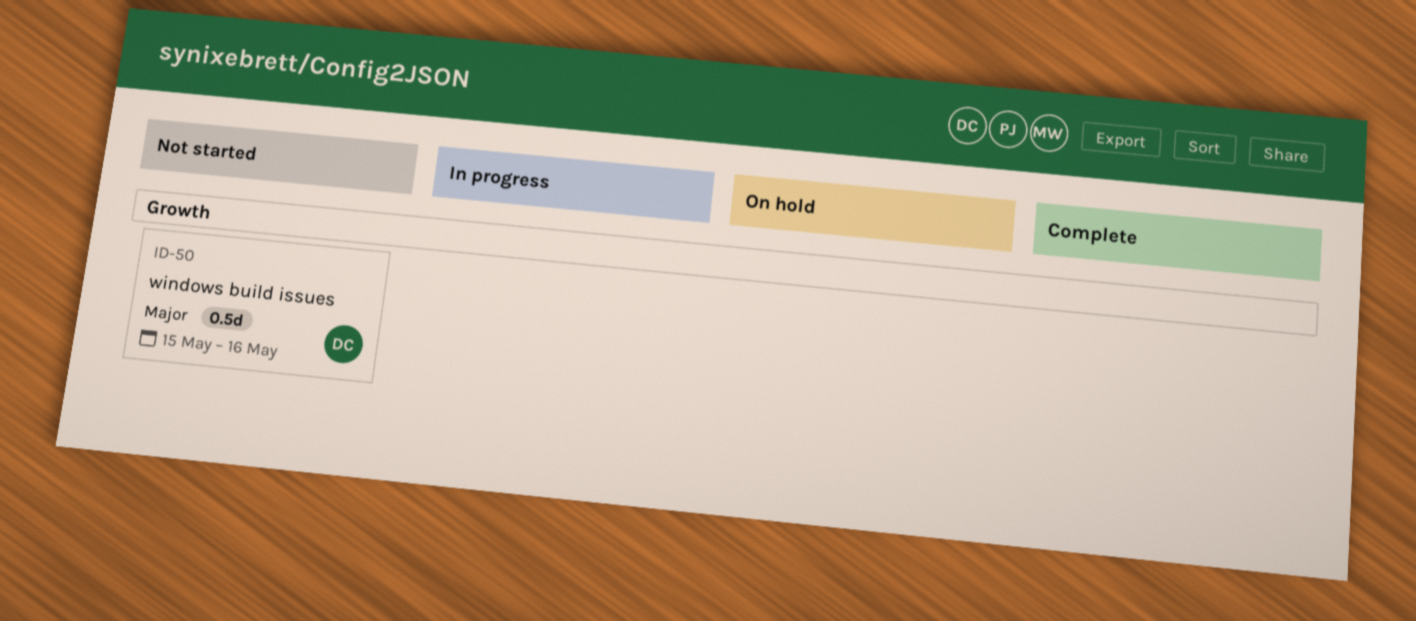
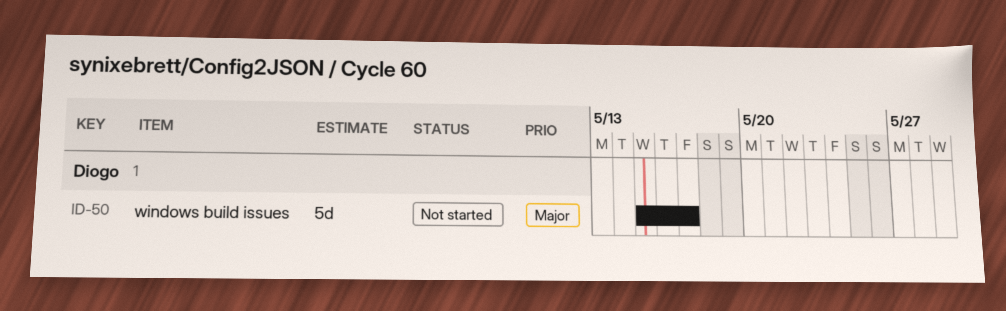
ID-50, estimate: 0.5d -> 5d
ID-50, due: May 16 -> May 17

